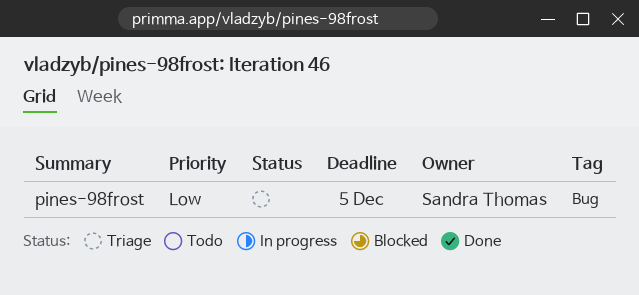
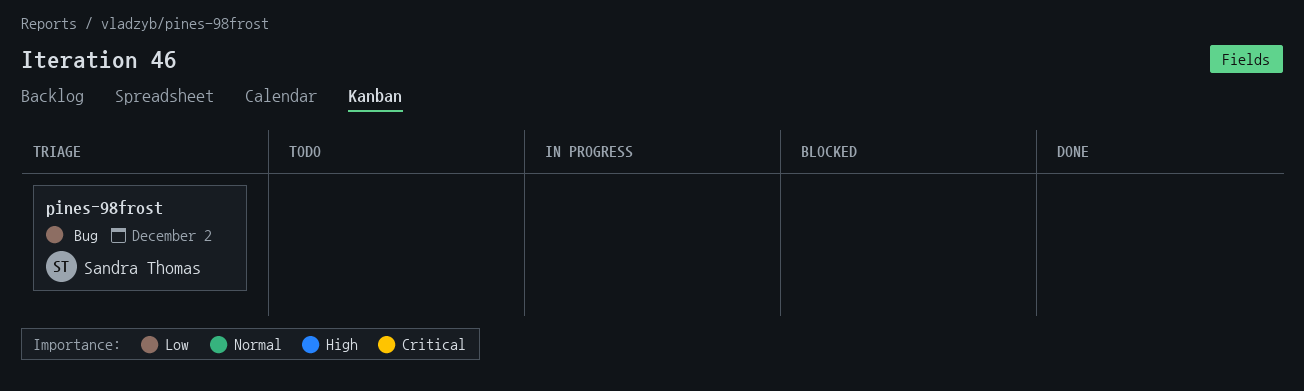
pines-98frost, due: Dec 5 -> Dec 2

